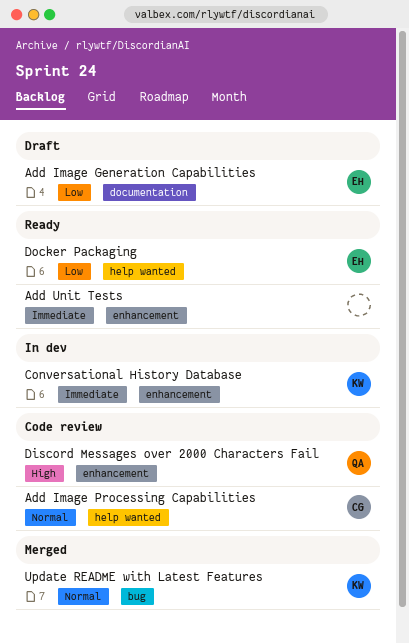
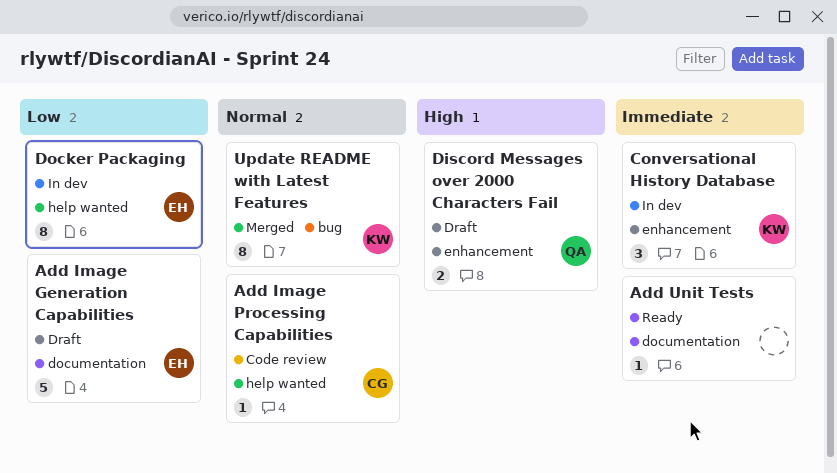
Add Unit Tests, label: enhancement -> documentation
Discord Messages over 2000 Characters Fail, status: Code review -> Draft
Docker Packaging, status: Ready -> In dev

